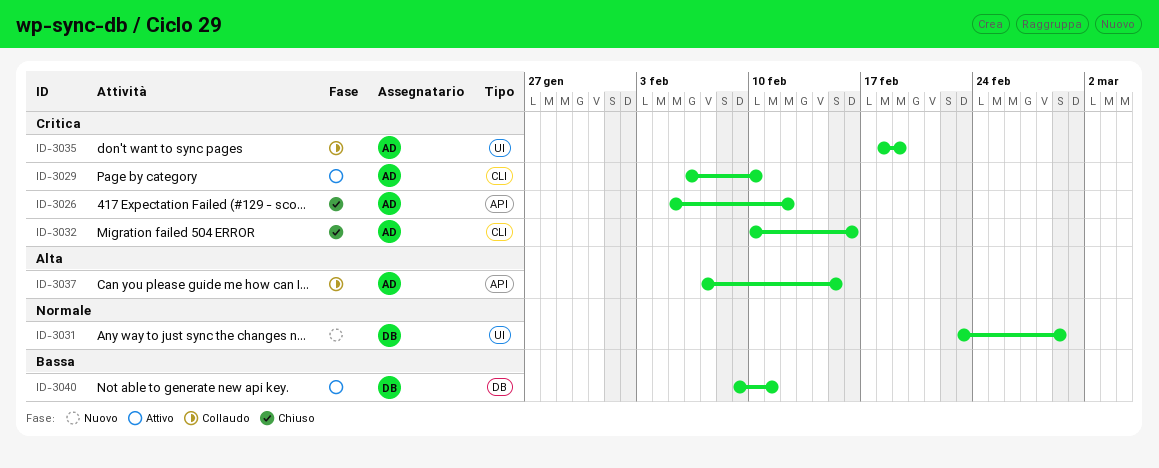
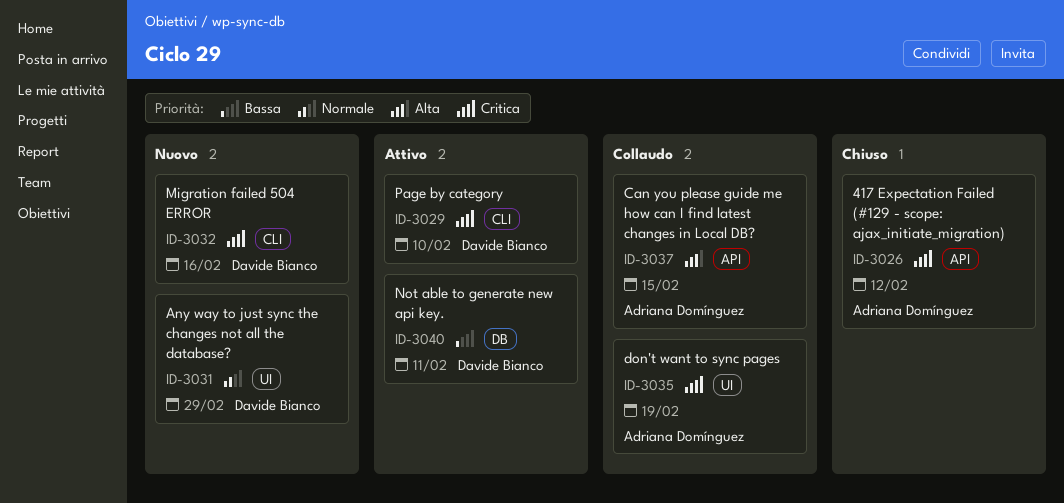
ID-3029, owner: Adriana Domínguez -> Davide Bianco
ID-3032, status: Chiuso -> Nuovo
ID-3032, owner: Adriana Domínguez -> Davide Bianco

